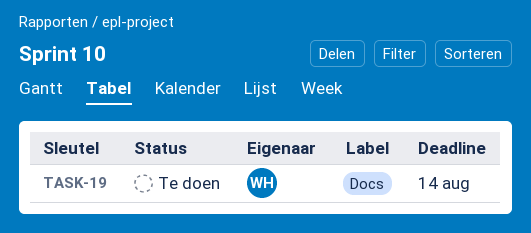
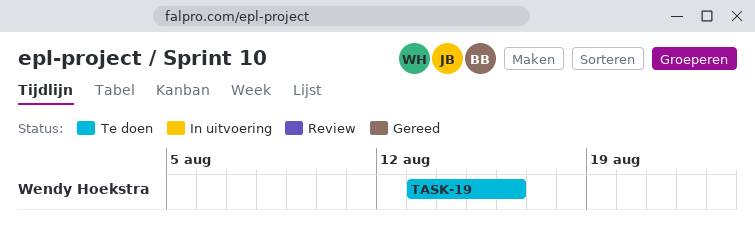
TASK-19, due: Aug 14 -> Aug 16

